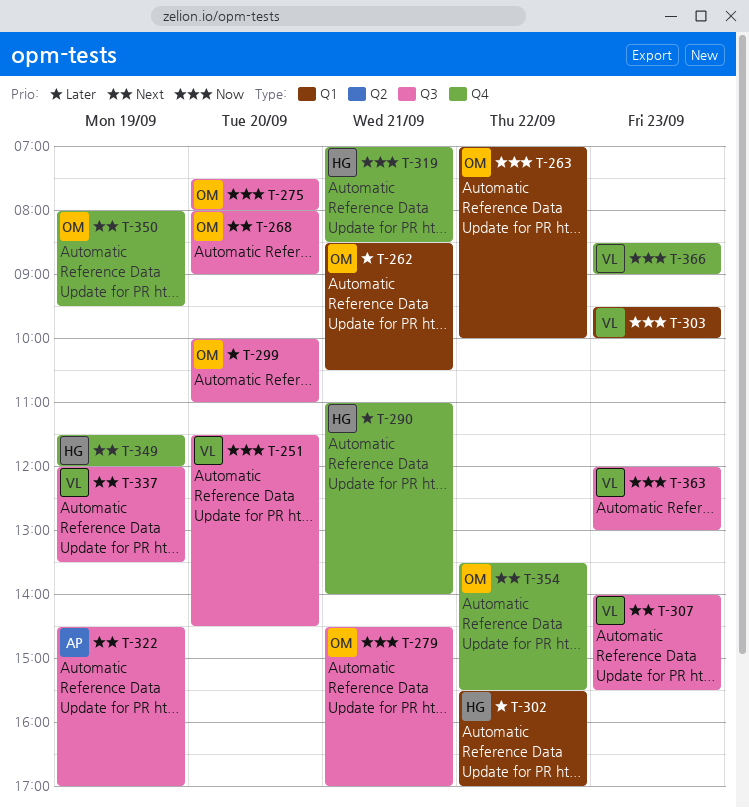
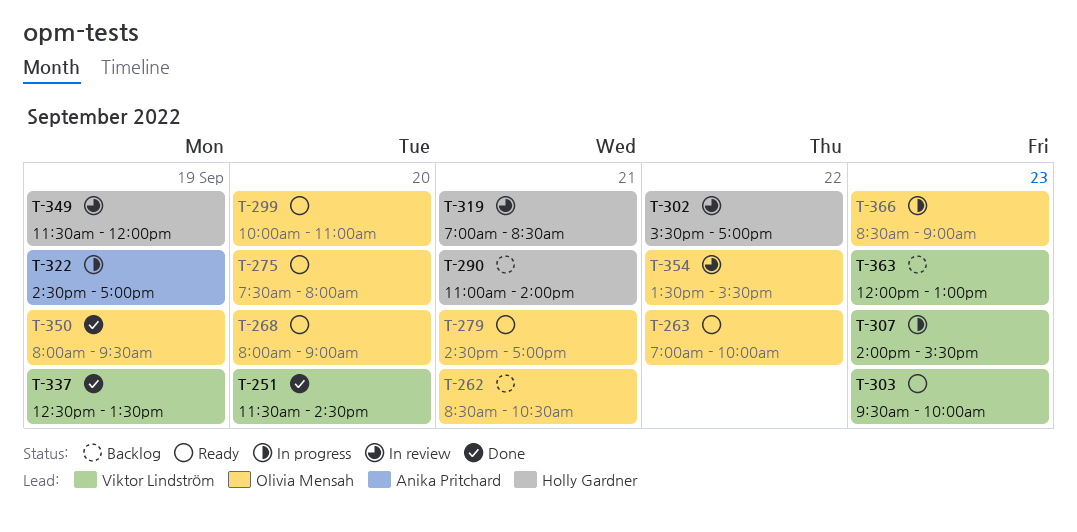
T-337, begins: 12:00 -> 12:30
T-366, owner: Viktor Lindström -> Olivia Mensah

